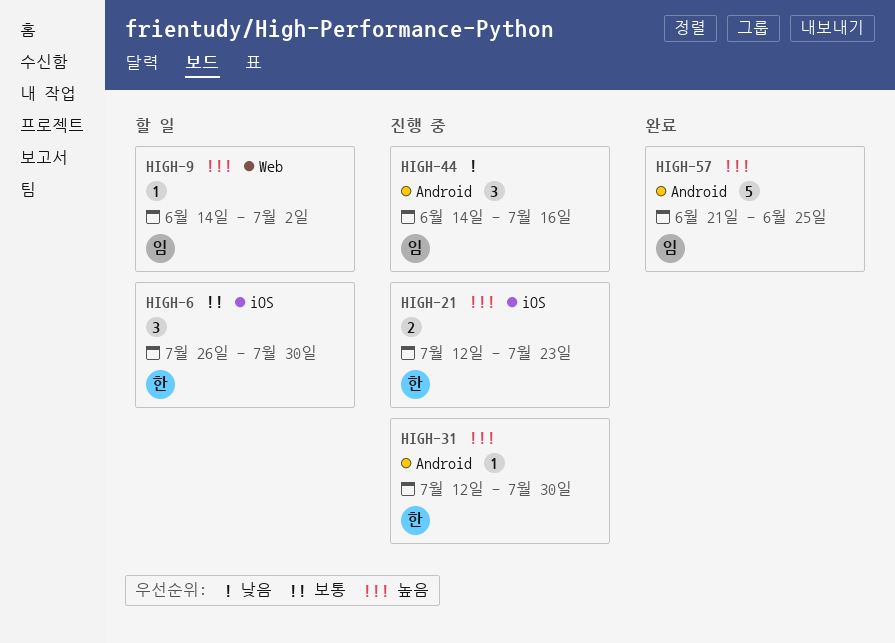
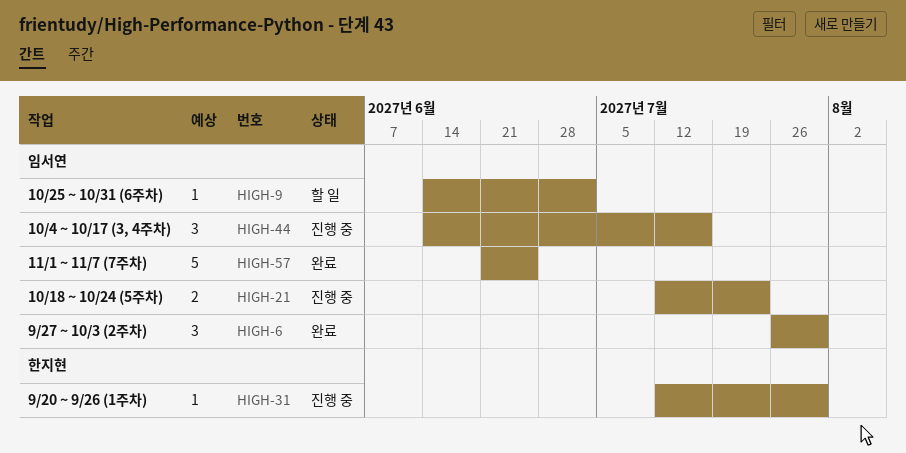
HIGH-6, status: 할 일 -> 완료
HIGH-6, owner: 한지현 -> 임서연
HIGH-21, owner: 한지현 -> 임서연

